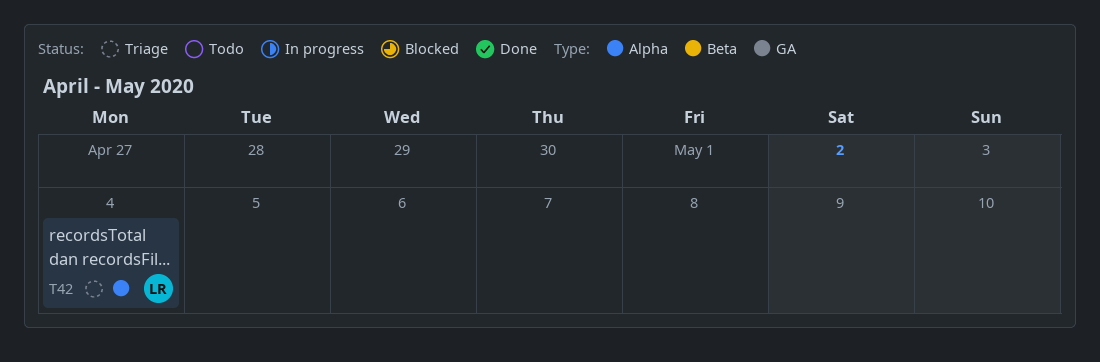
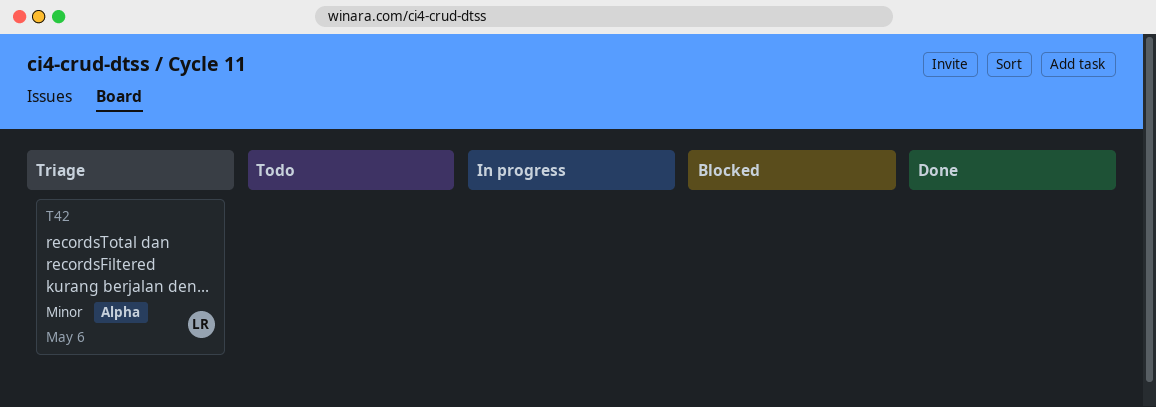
T42, due: May 4 -> May 6

